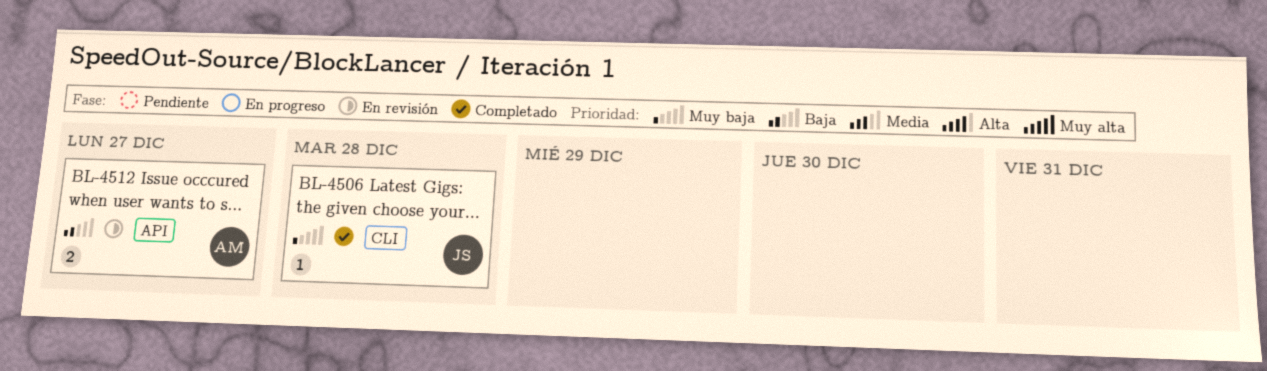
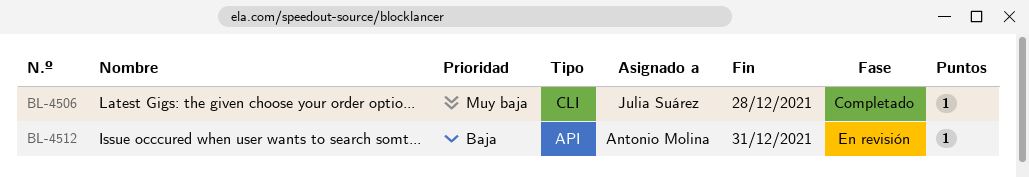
BL-4512, estimate: 2 -> 1
BL-4512, due: Dec 27 -> Dec 31

